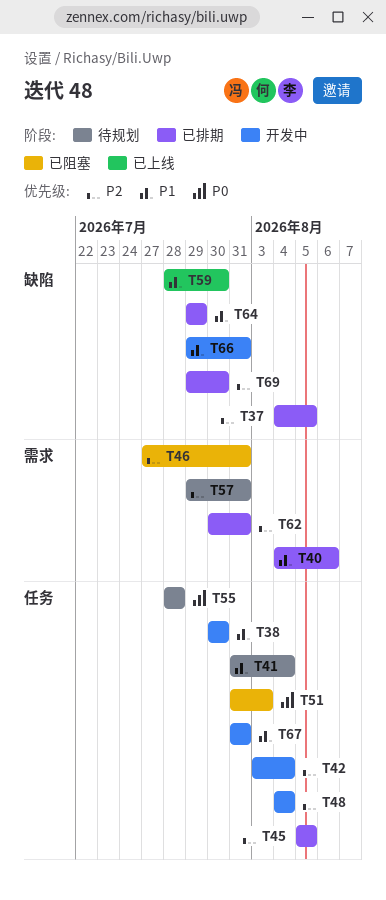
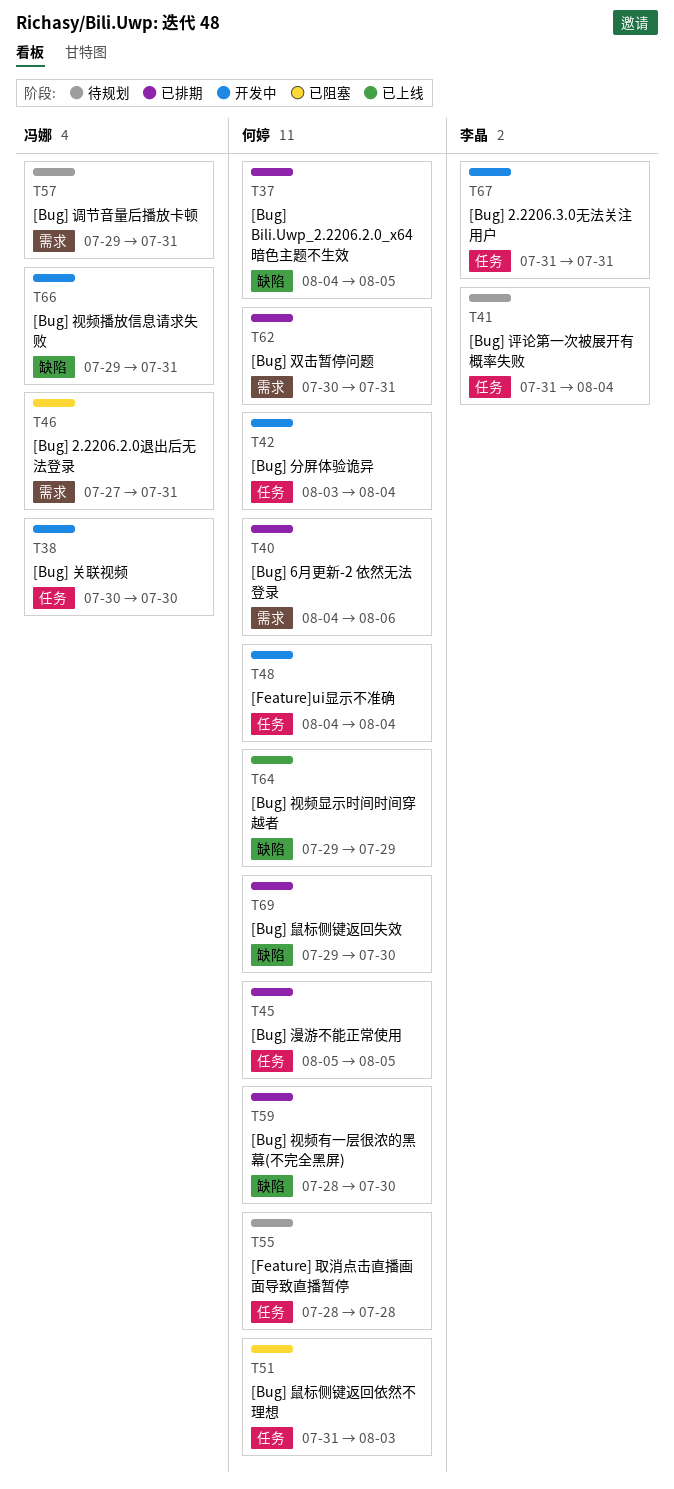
T59, status: 已上线 -> 已排期
T64, status: 已排期 -> 已上线

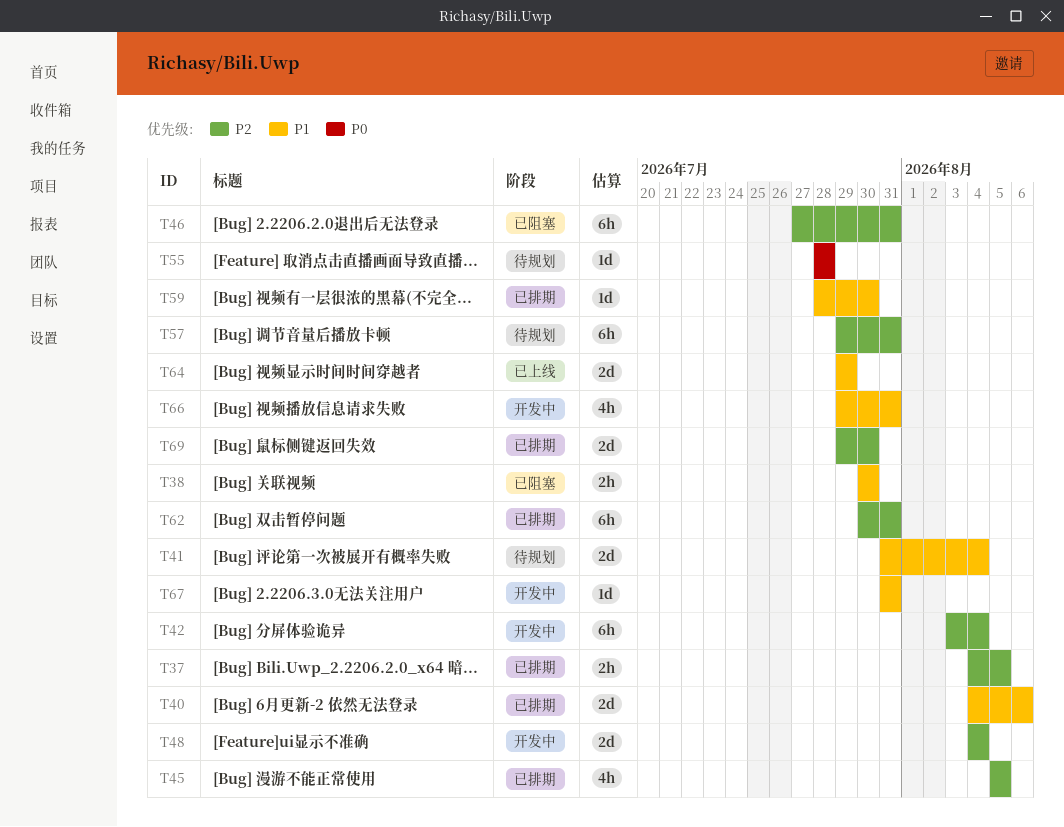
T38, status: 开发中 -> 已阻塞
T51: present -> none

